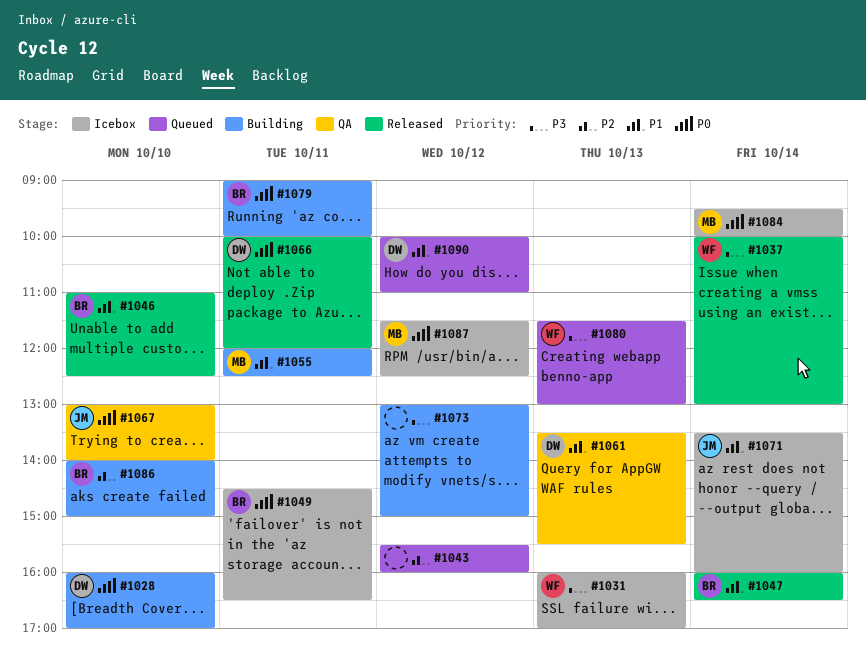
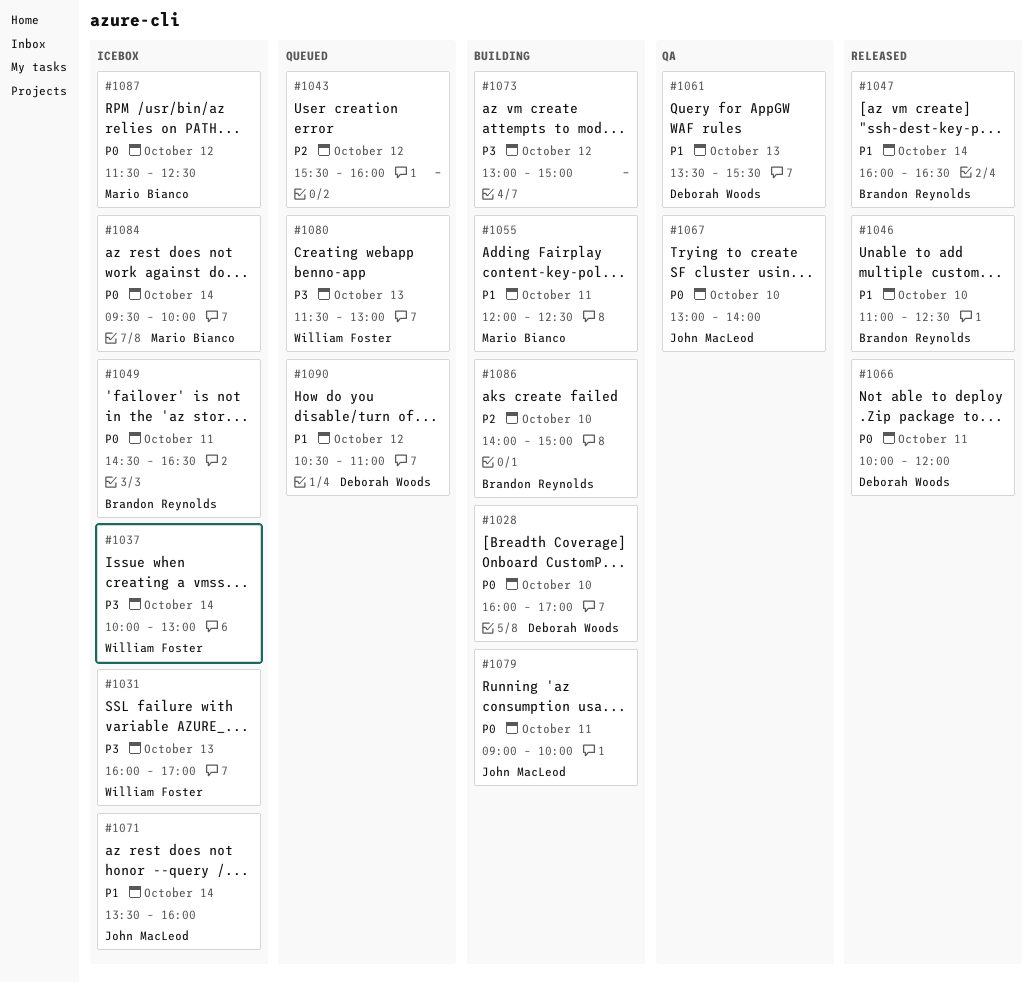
#1037, status: Released -> Icebox
#1079, owner: Brandon Reynolds -> John MacLeod
#1090, begins: 10:00 -> 10:30

